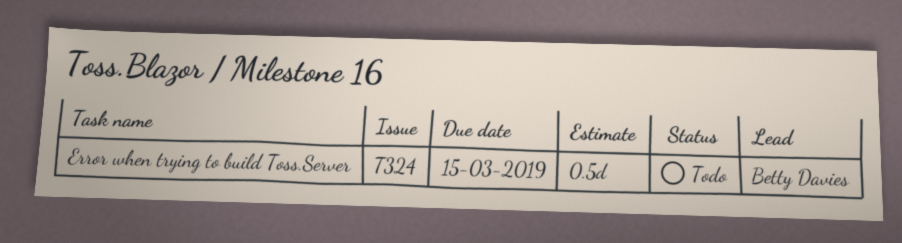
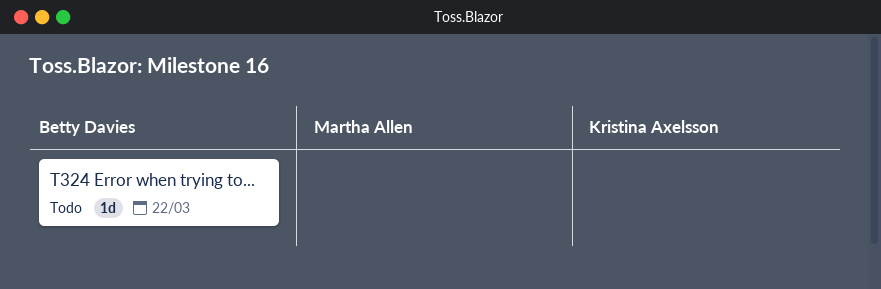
T324, estimate: 0.5d -> 1d
T324, due: Mar 15 -> Mar 22

